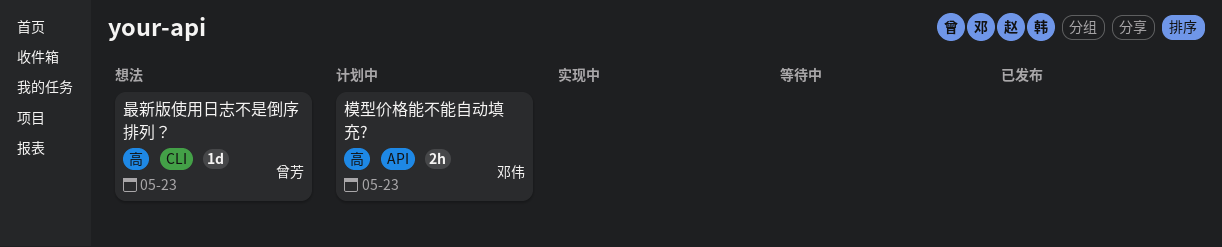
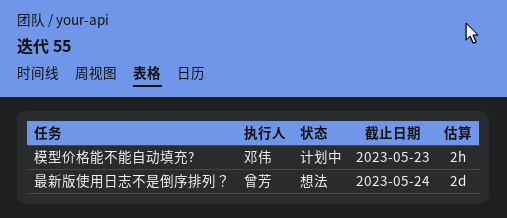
最新版使用日志不是倒序排列？, estimate: 1d -> 2d
最新版使用日志不是倒序排列？, due: May 23 -> May 24

